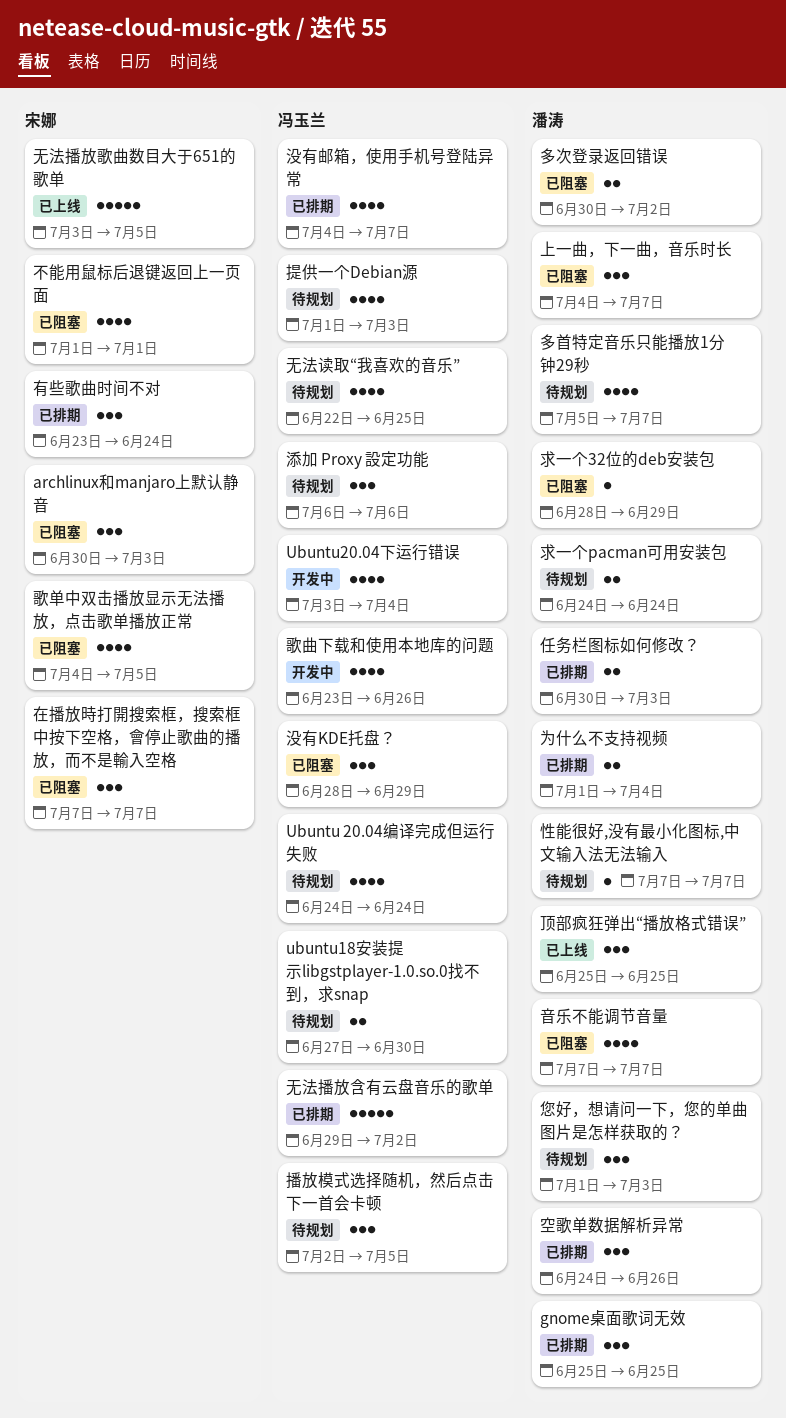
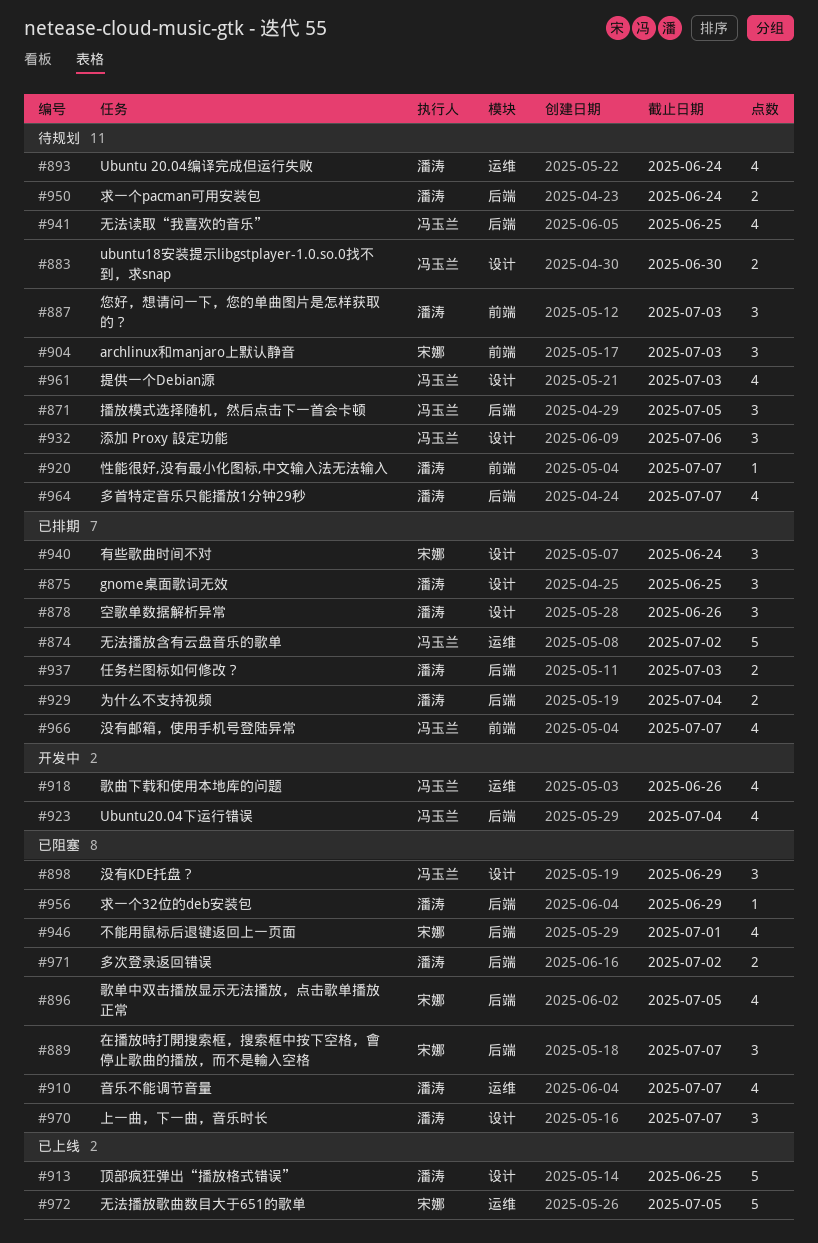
archlinux和manjaro上默认静音, status: 已阻塞 -> 待规划
Ubuntu 20.04编译完成但运行失败, owner: 冯玉兰 -> 潘涛
顶部疯狂弹出“播放格式错误”, estimate: 3 -> 5

